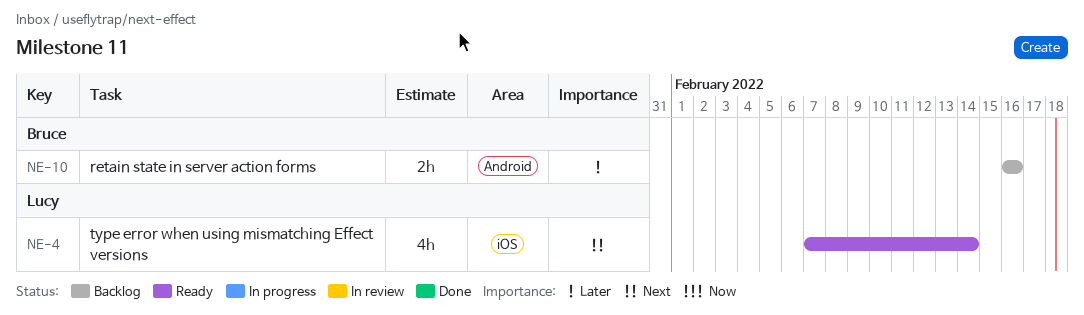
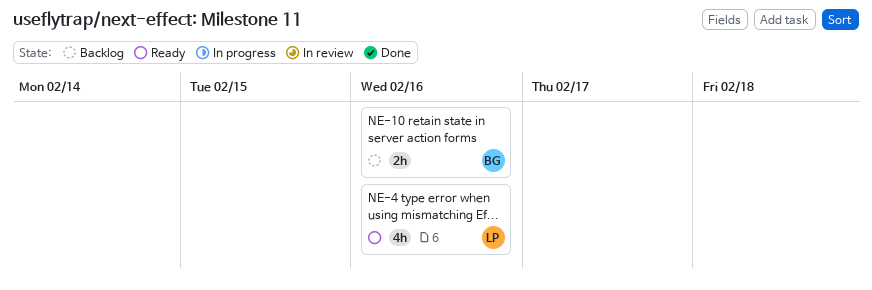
NE-4, due: Feb 14 -> Feb 16

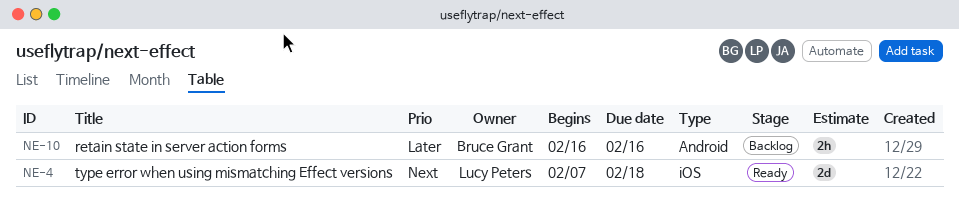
NE-4, estimate: 4h -> 2d
NE-4, due: Feb 16 -> Feb 18

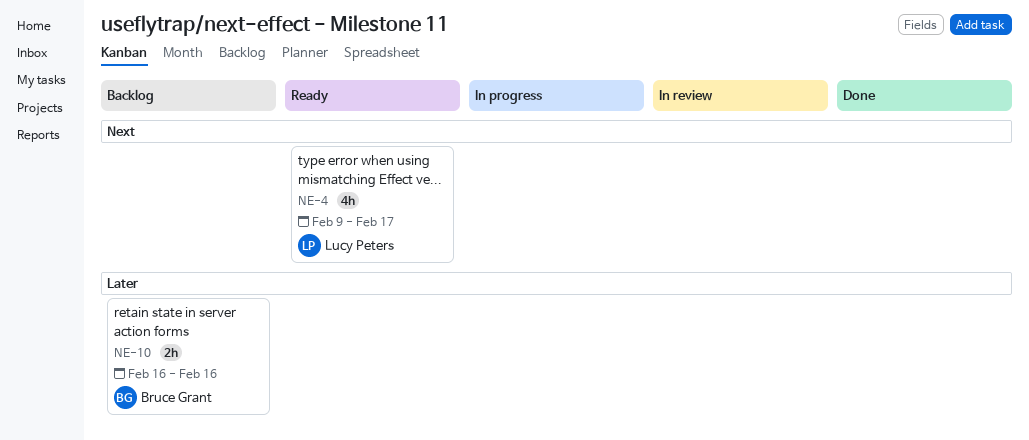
NE-4, estimate: 2d -> 4h
NE-4, start: Feb 7 -> Feb 9
NE-4, due: Feb 18 -> Feb 17

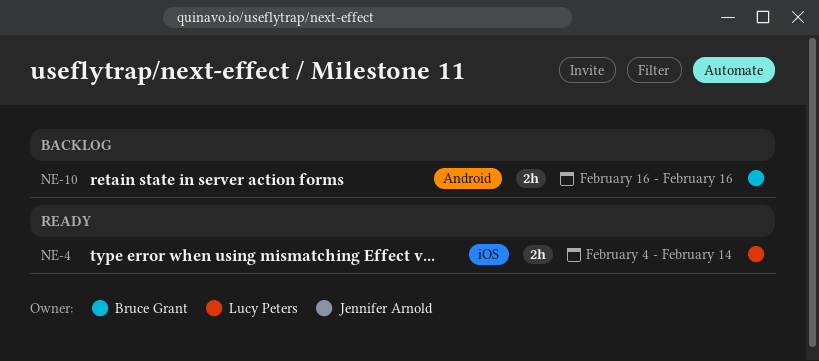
NE-4, estimate: 4h -> 2h
NE-4, start: Feb 9 -> Feb 4
NE-4, due: Feb 17 -> Feb 14

